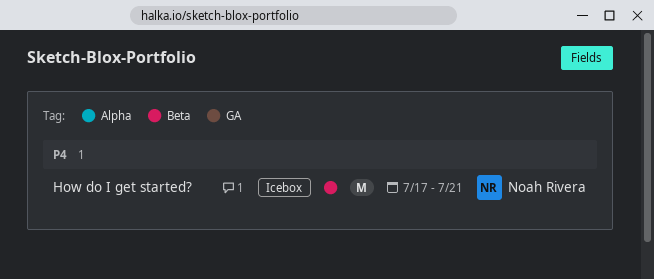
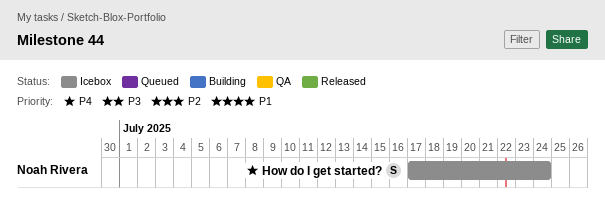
How do I get started?, estimate: M -> S
How do I get started?, due: Jul 21 -> Jul 24

